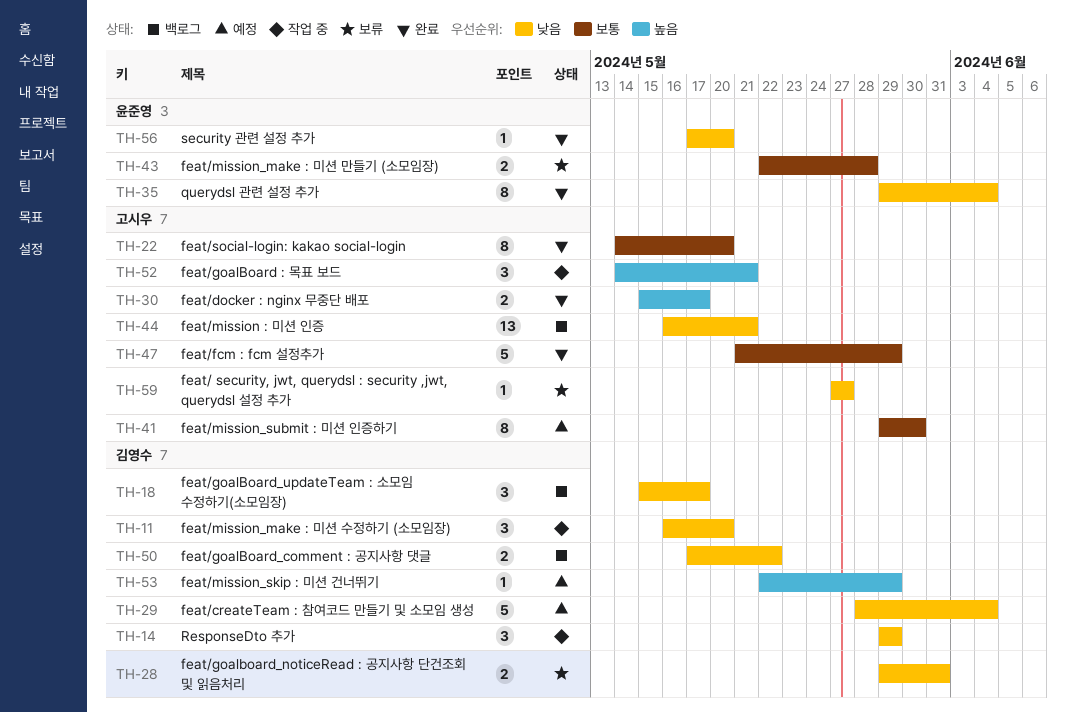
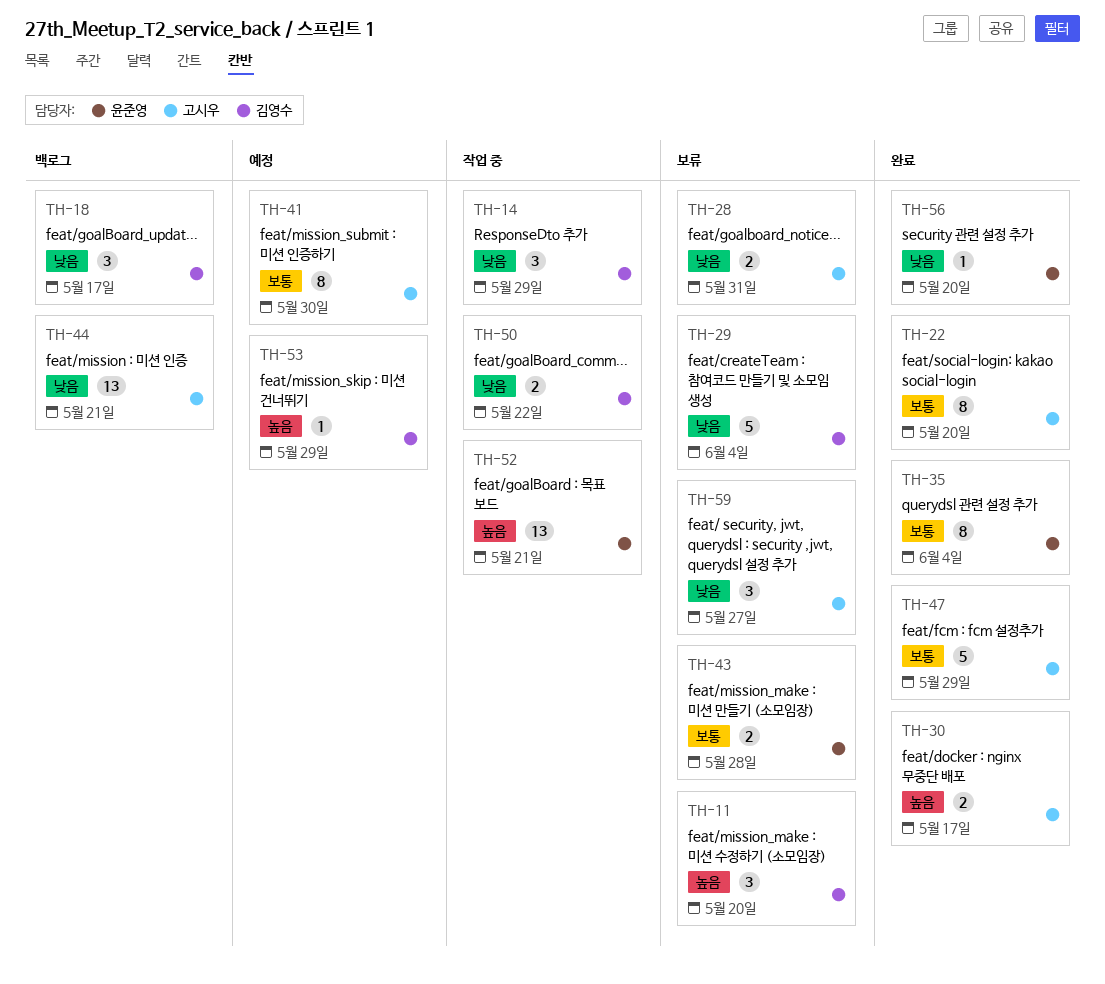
TH-11, status: 작업 중 -> 보류
TH-11, priority: 낮음 -> 높음
TH-28, owner: 김영수 -> 고시우
TH-29, status: 예정 -> 보류
TH-35, priority: 낮음 -> 보통
TH-50, status: 백로그 -> 작업 중
TH-52, owner: 고시우 -> 윤준영
TH-52, estimate: 3 -> 13
TH-59, estimate: 1 -> 3

